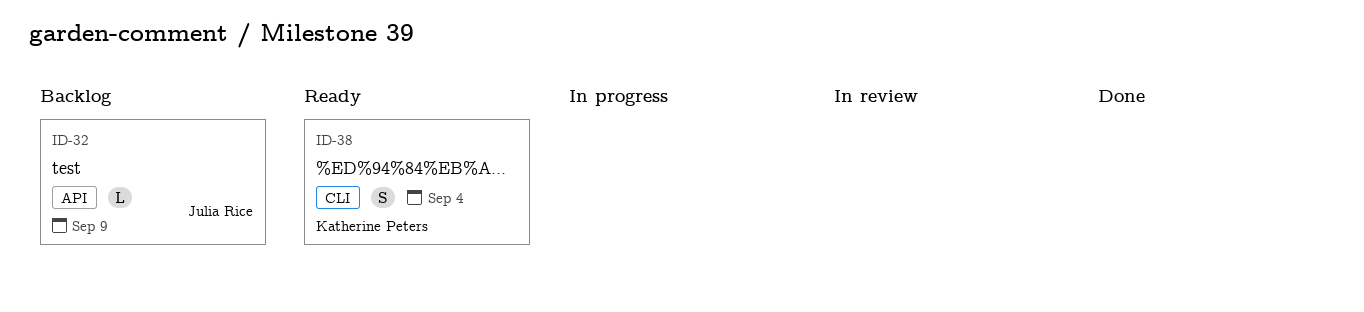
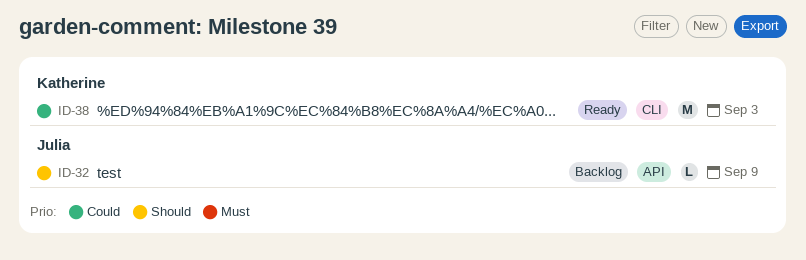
ID-38, estimate: S -> M
ID-38, due: Sep 4 -> Sep 3

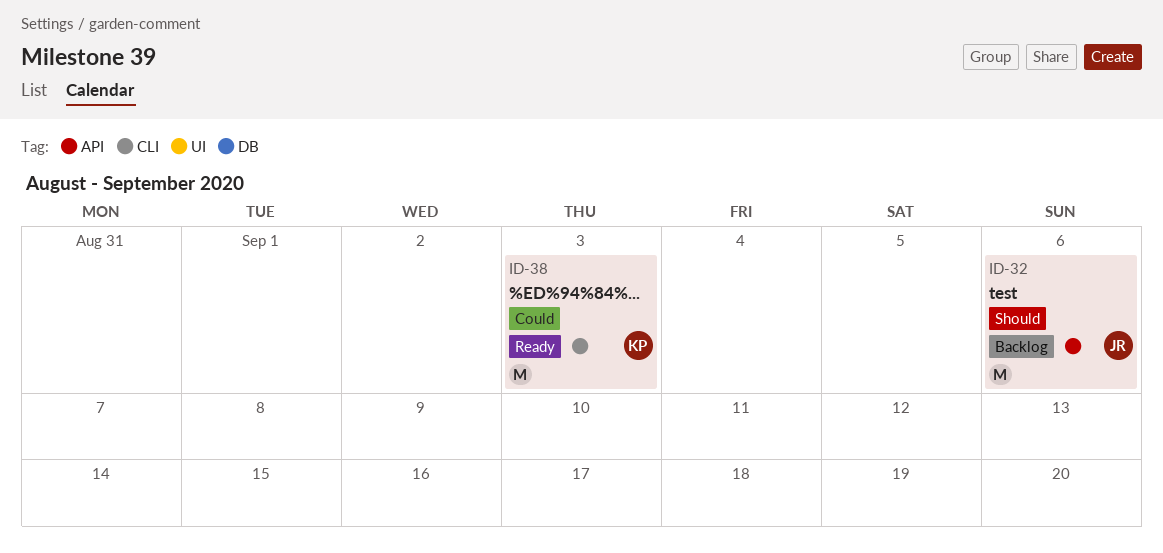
ID-32, estimate: L -> M
ID-32, due: Sep 9 -> Sep 6

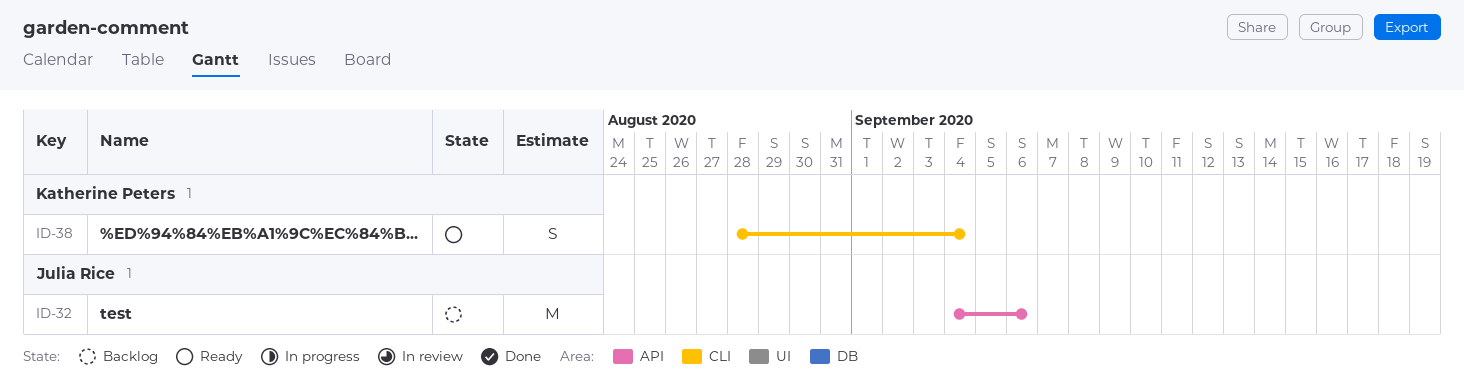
ID-38, estimate: M -> S
ID-38, due: Sep 3 -> Sep 4

